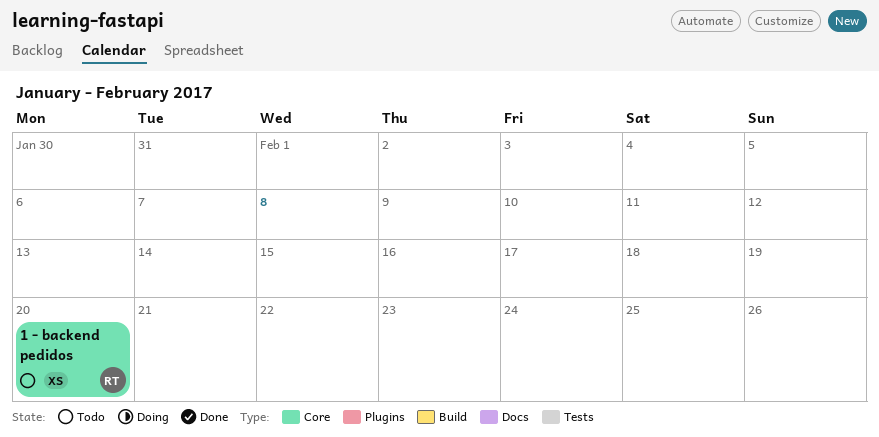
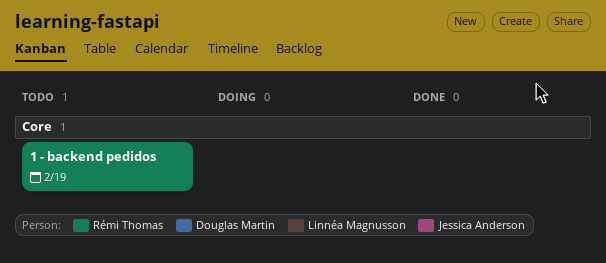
1 - backend pedidos, due: Feb 20 -> Feb 19

